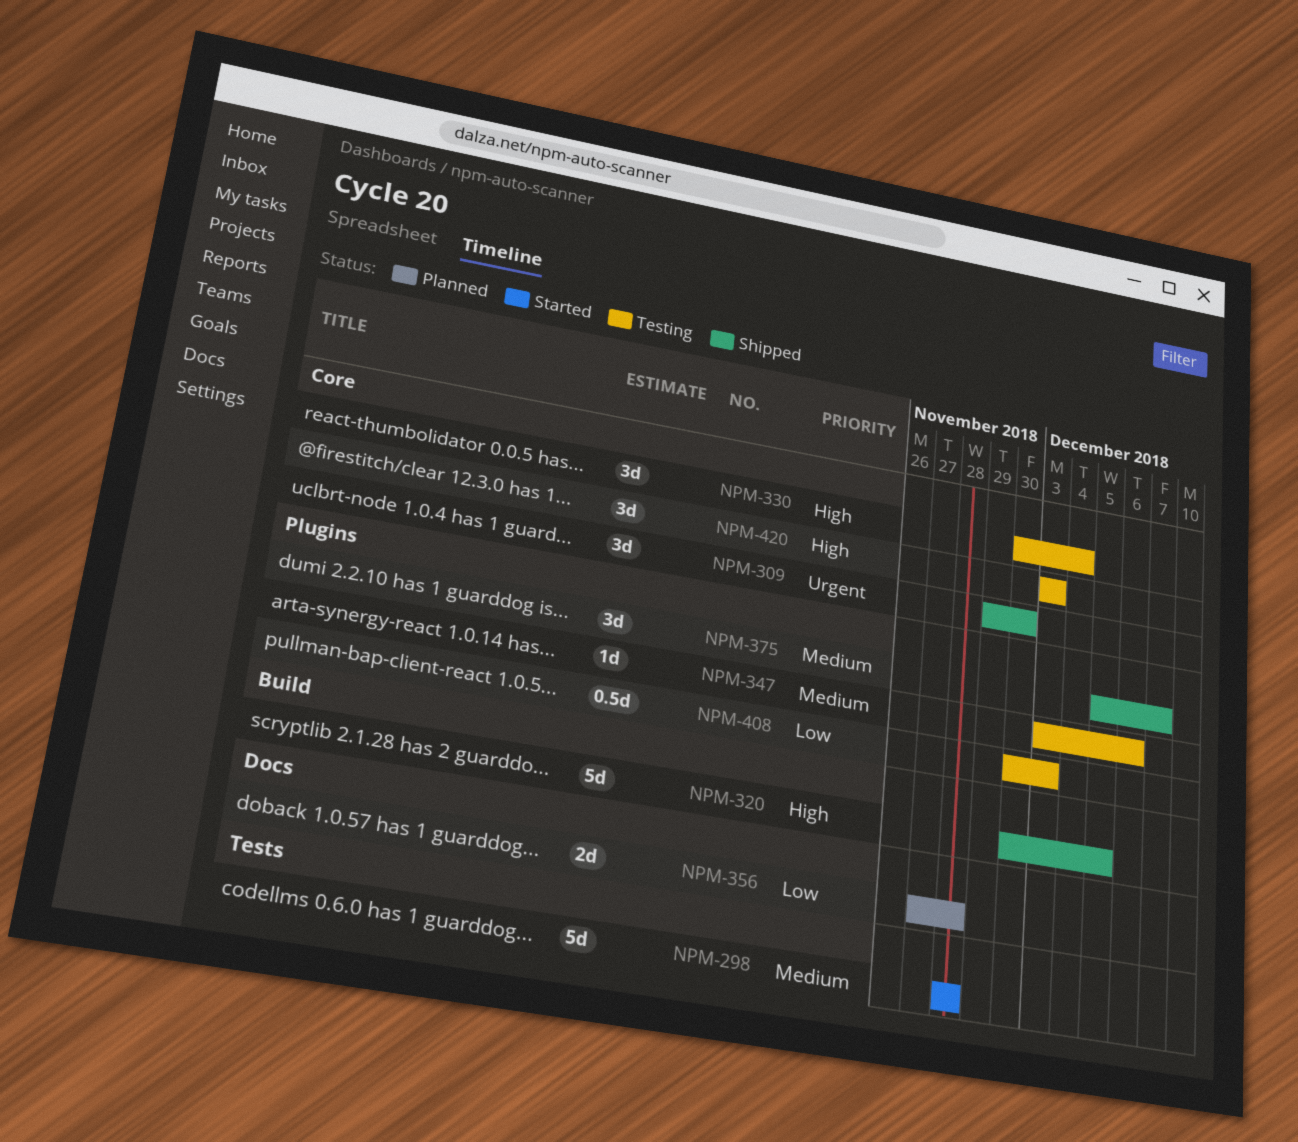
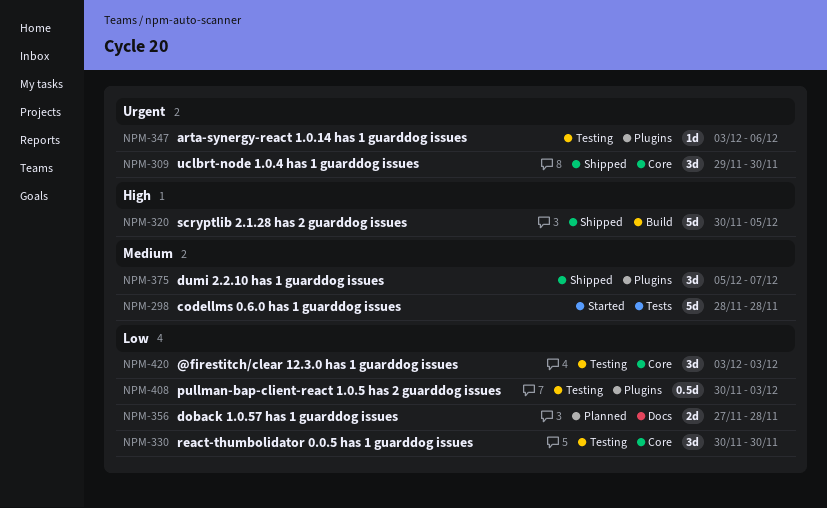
NPM-330, priority: High -> Low
NPM-330, due: Dec 4 -> Nov 30
NPM-347, priority: Medium -> Urgent
NPM-420, priority: High -> Low

